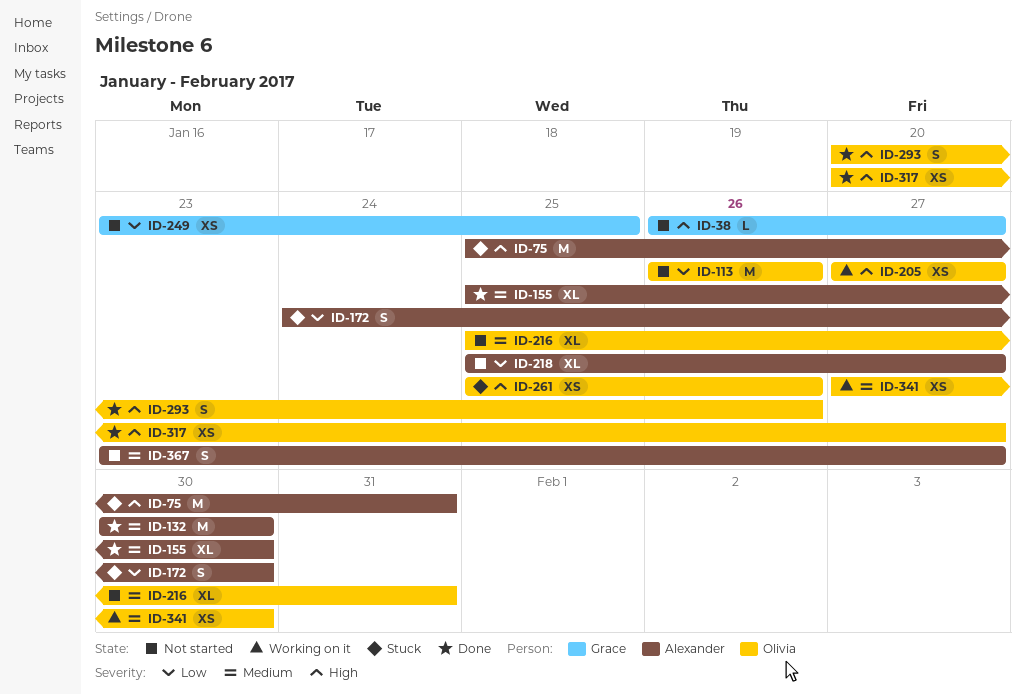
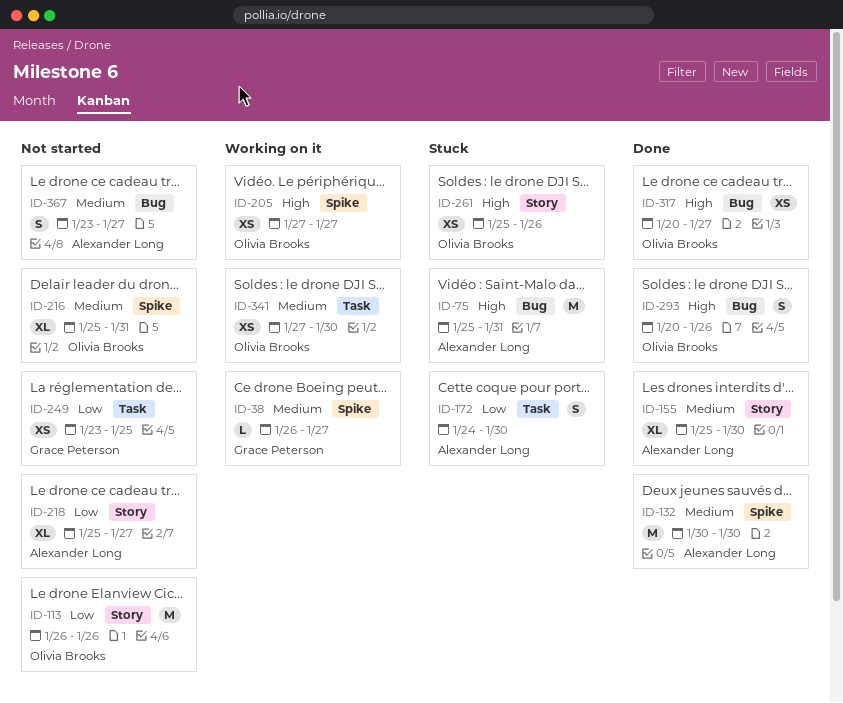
ID-38, status: Not started -> Working on it
ID-38, priority: High -> Medium

